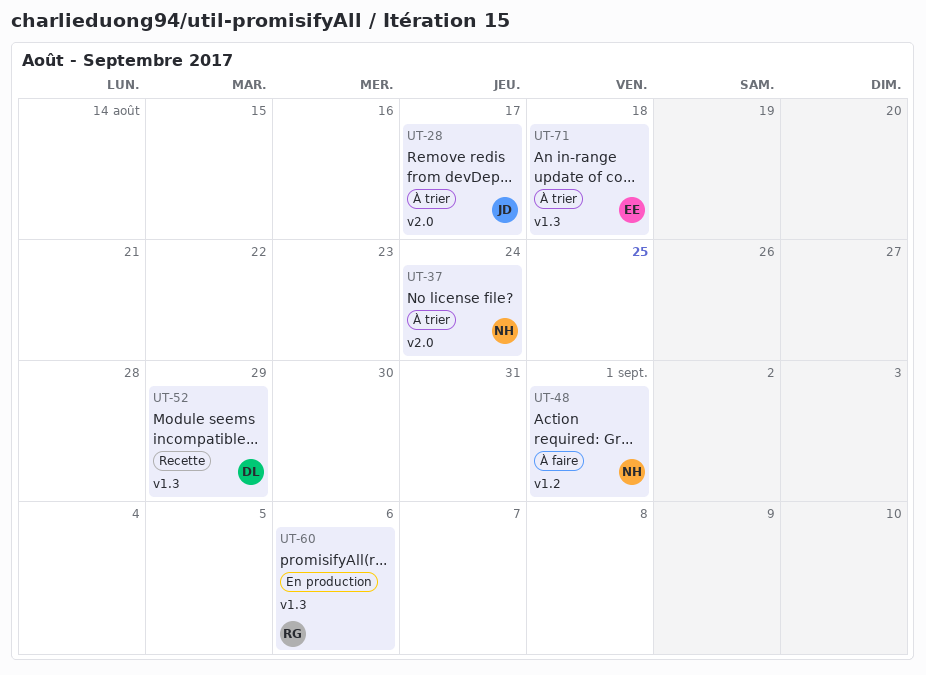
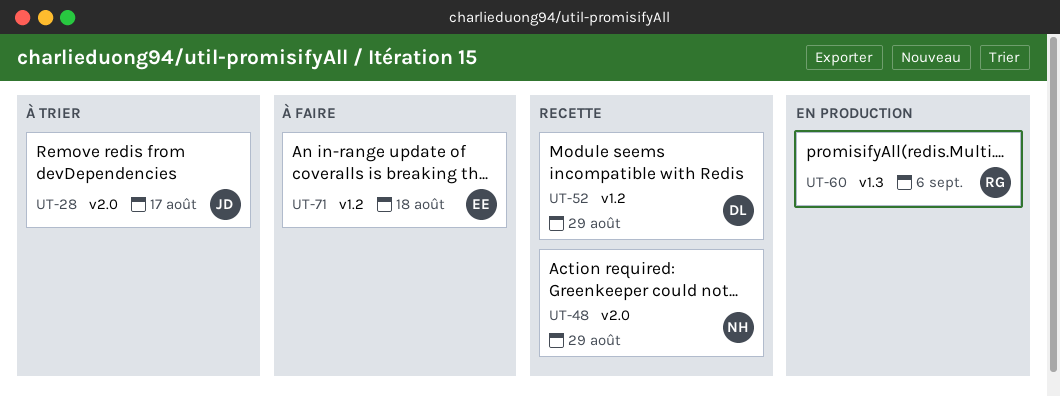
UT-37: present -> none
UT-48, status: À faire -> Recette
UT-48, label: v1.2 -> v2.0
UT-48, due: Sep 1 -> Aug 29
UT-52, label: v1.3 -> v1.2
UT-71, status: À trier -> À faire
UT-71, label: v1.3 -> v1.2

